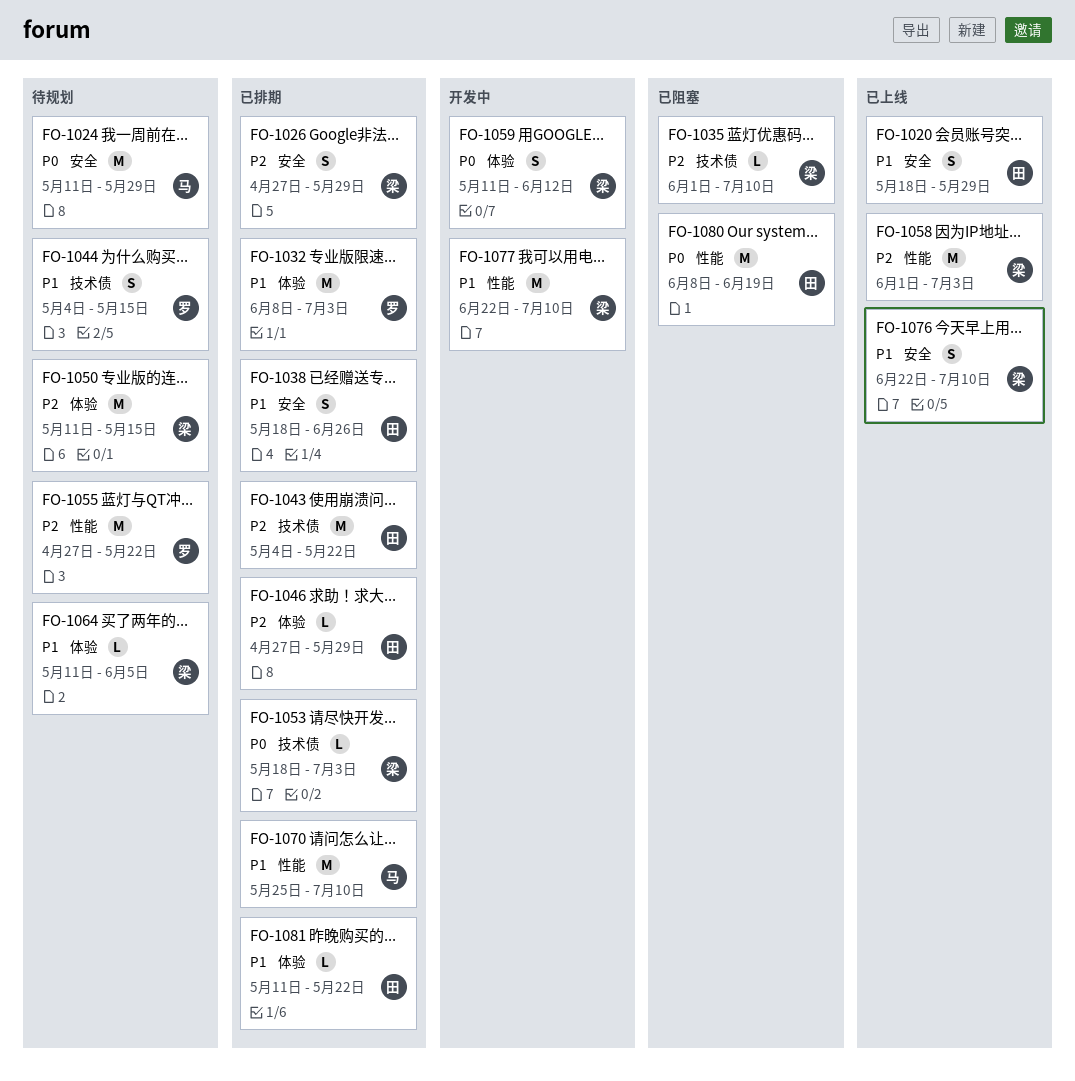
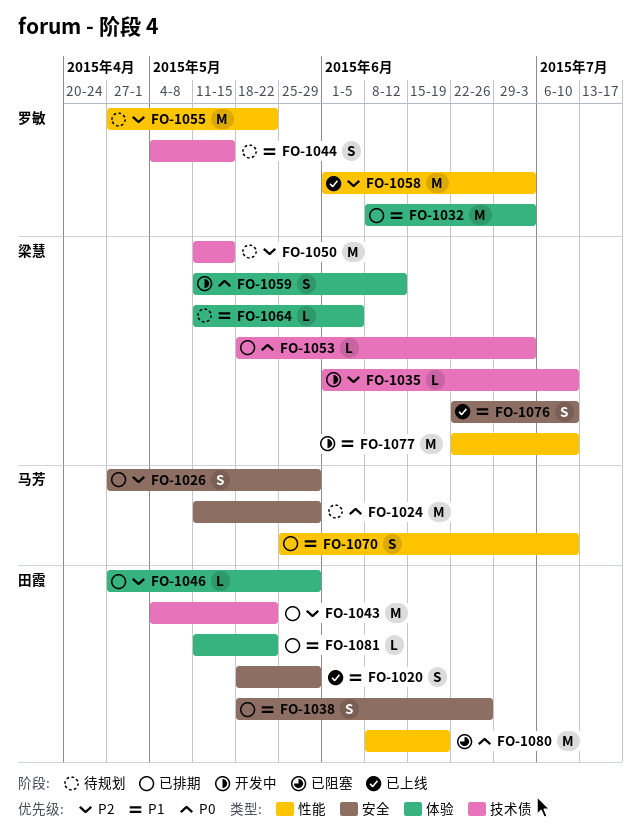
FO-1026, owner: 梁慧 -> 马芳
FO-1035, status: 已阻塞 -> 开发中
FO-1050, label: 体验 -> 技术债
FO-1058, owner: 梁慧 -> 罗敏
FO-1070, estimate: M -> S

